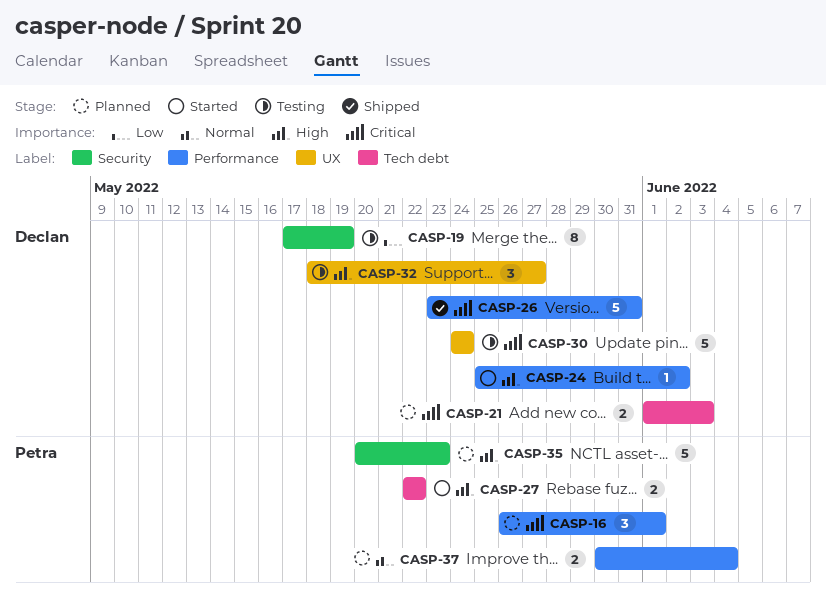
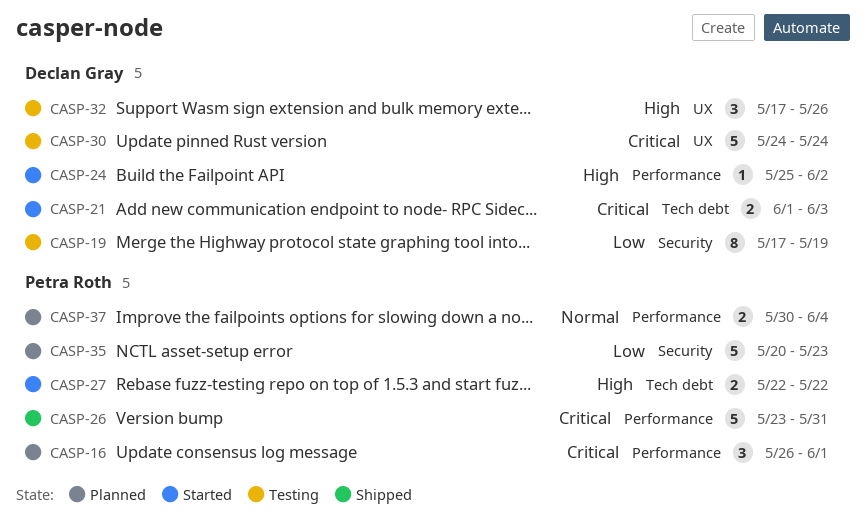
CASP-21, status: Planned -> Started
CASP-26, owner: Declan Gray -> Petra Roth
CASP-32, start: May 18 -> May 17
CASP-32, due: May 27 -> May 26
CASP-35, priority: High -> Low

